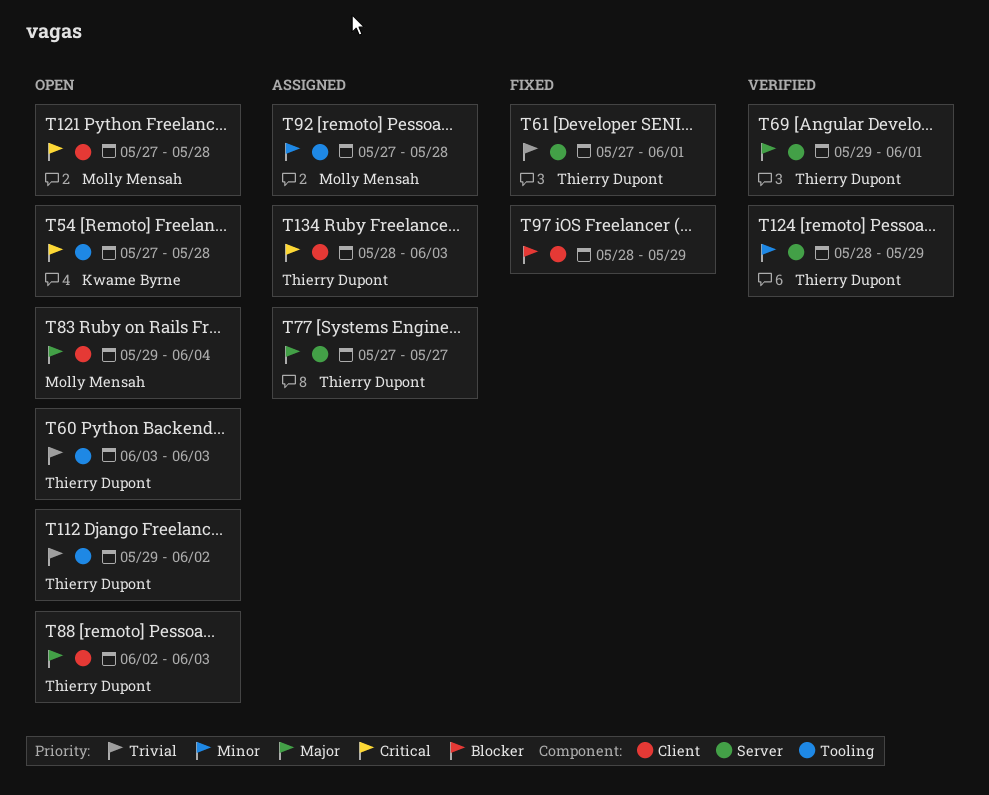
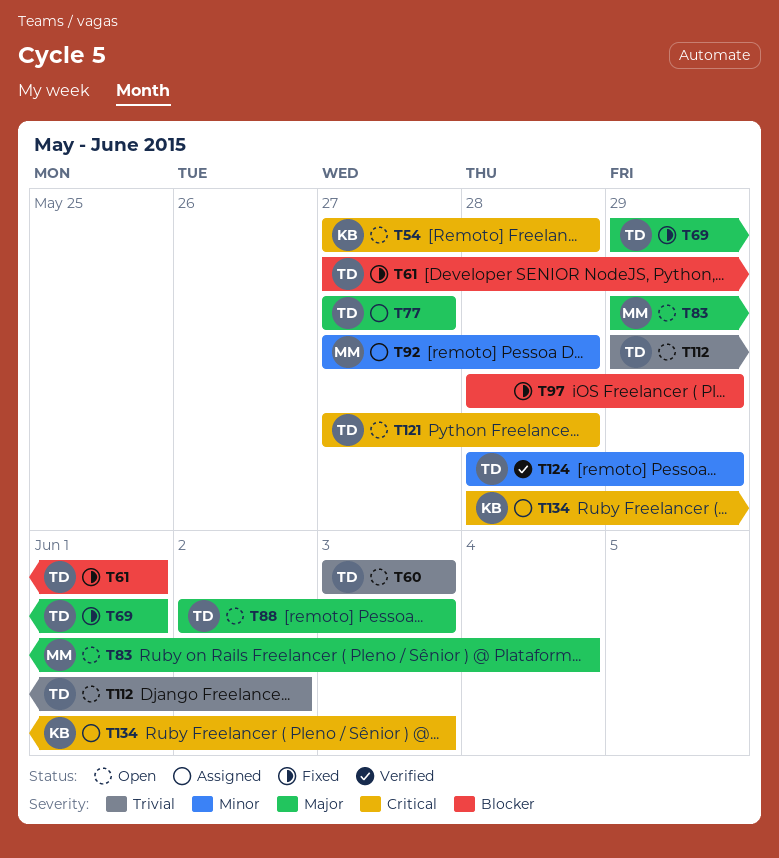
T61, priority: Trivial -> Blocker
T69, status: Verified -> Fixed
T121, owner: Molly Mensah -> Thierry Dupont
T134, owner: Thierry Dupont -> Kwame Byrne

